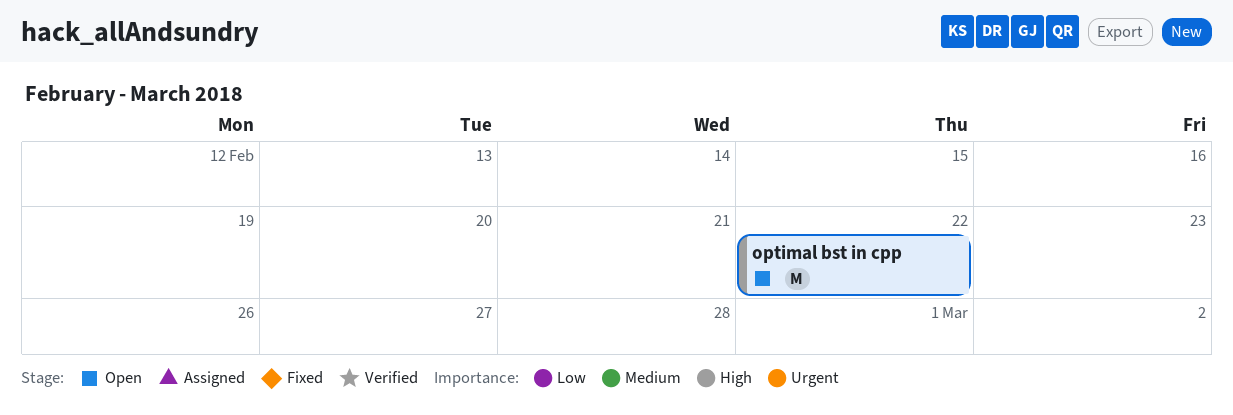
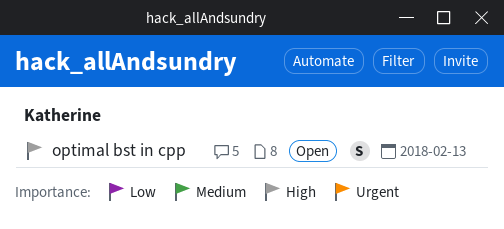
optimal bst in cpp, estimate: M -> S
optimal bst in cpp, due: Feb 22 -> Feb 13

